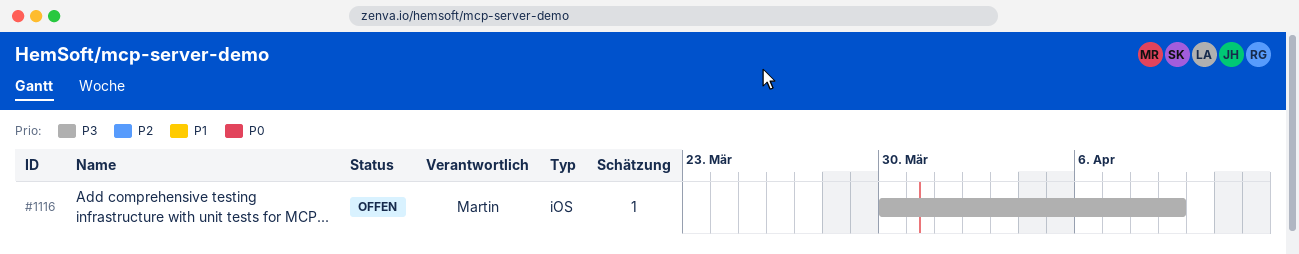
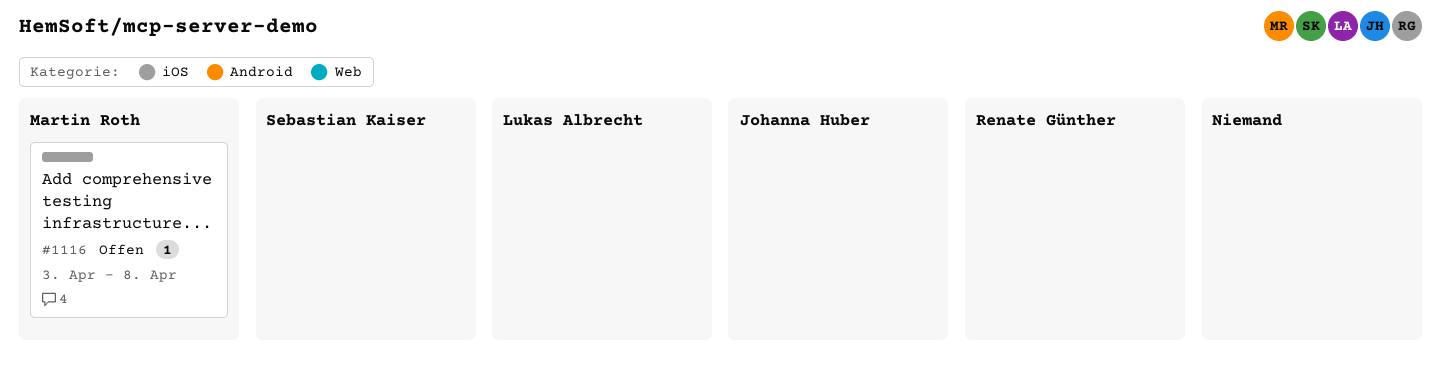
#1116, start: Mar 30 -> Apr 3
#1116, due: Apr 9 -> Apr 8

